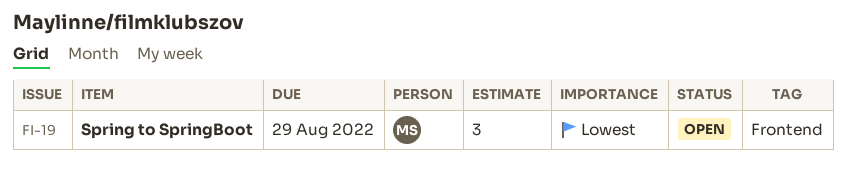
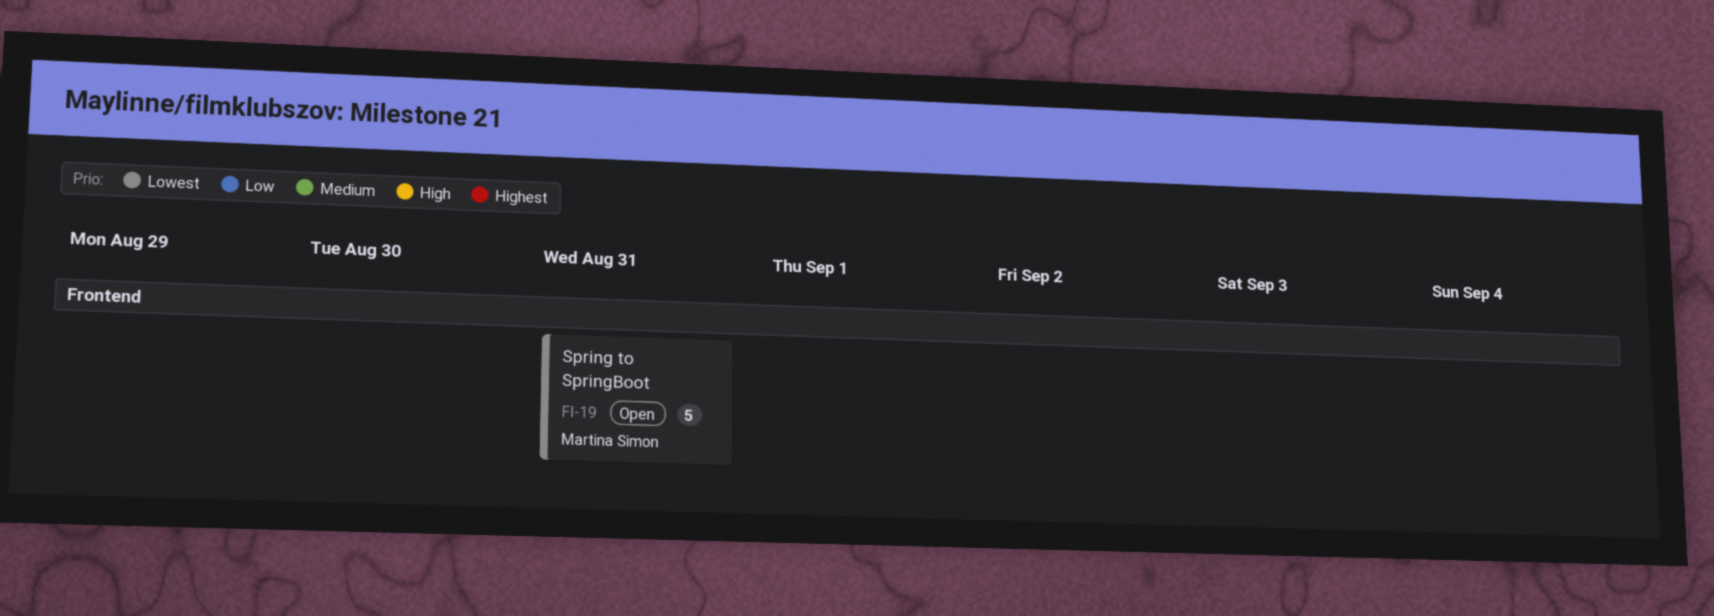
FI-19, estimate: 3 -> 5
FI-19, due: Aug 29 -> Aug 31

